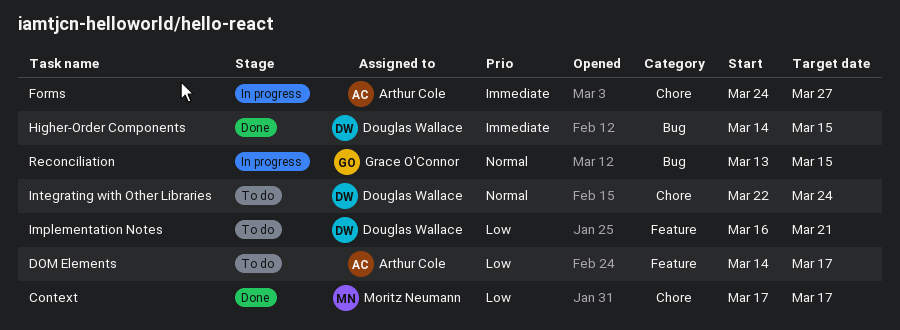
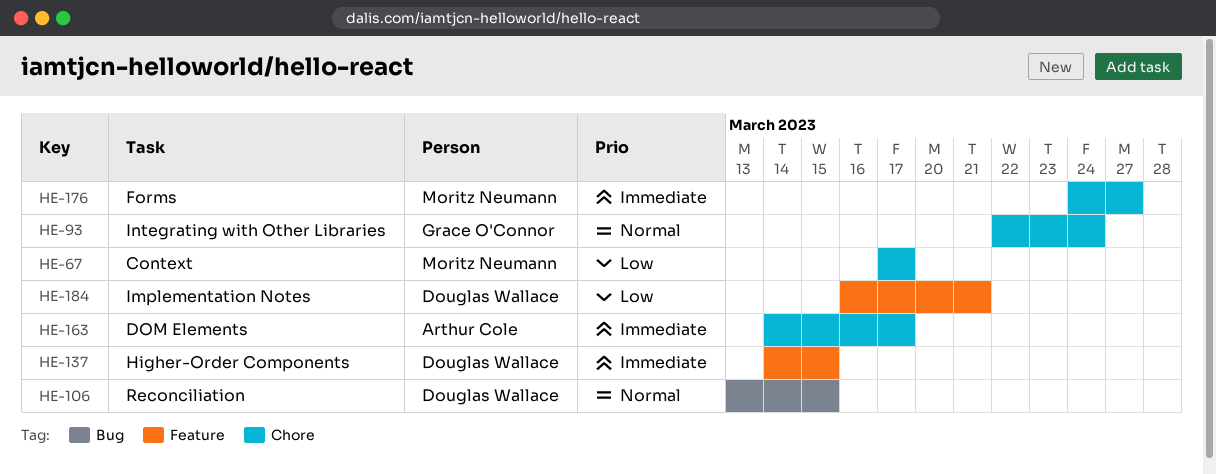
DOM Elements, priority: Low -> Immediate
DOM Elements, label: Feature -> Chore
Forms, owner: Arthur Cole -> Moritz Neumann
Higher-Order Components, label: Bug -> Feature
Integrating with Other Libraries, owner: Douglas Wallace -> Grace O'Connor
Reconciliation, owner: Grace O'Connor -> Douglas Wallace

